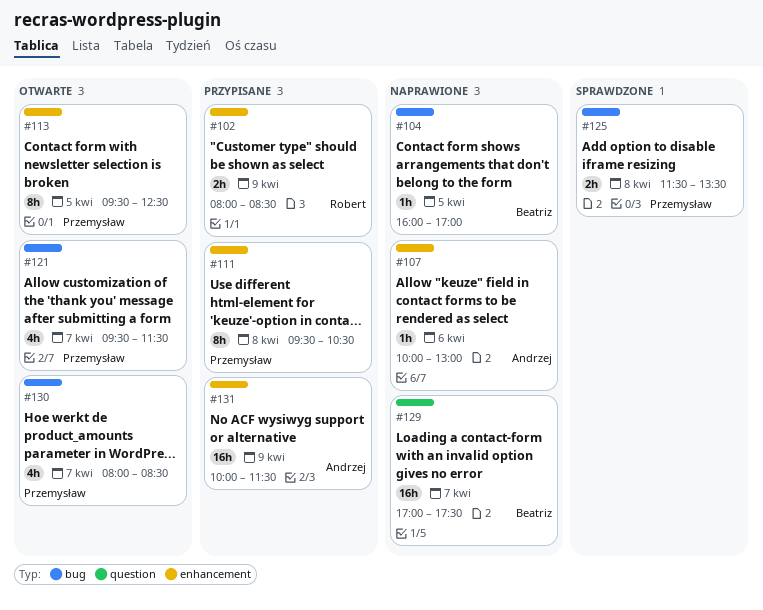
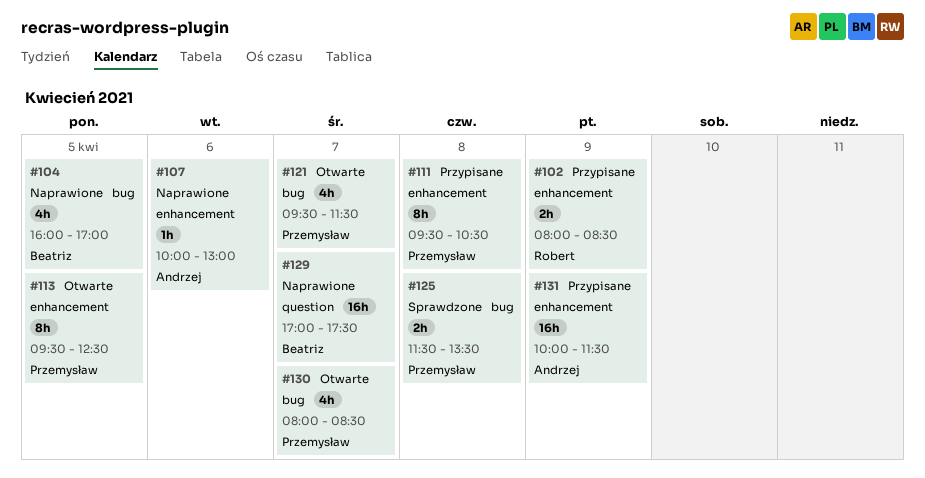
#104, estimate: 1h -> 4h

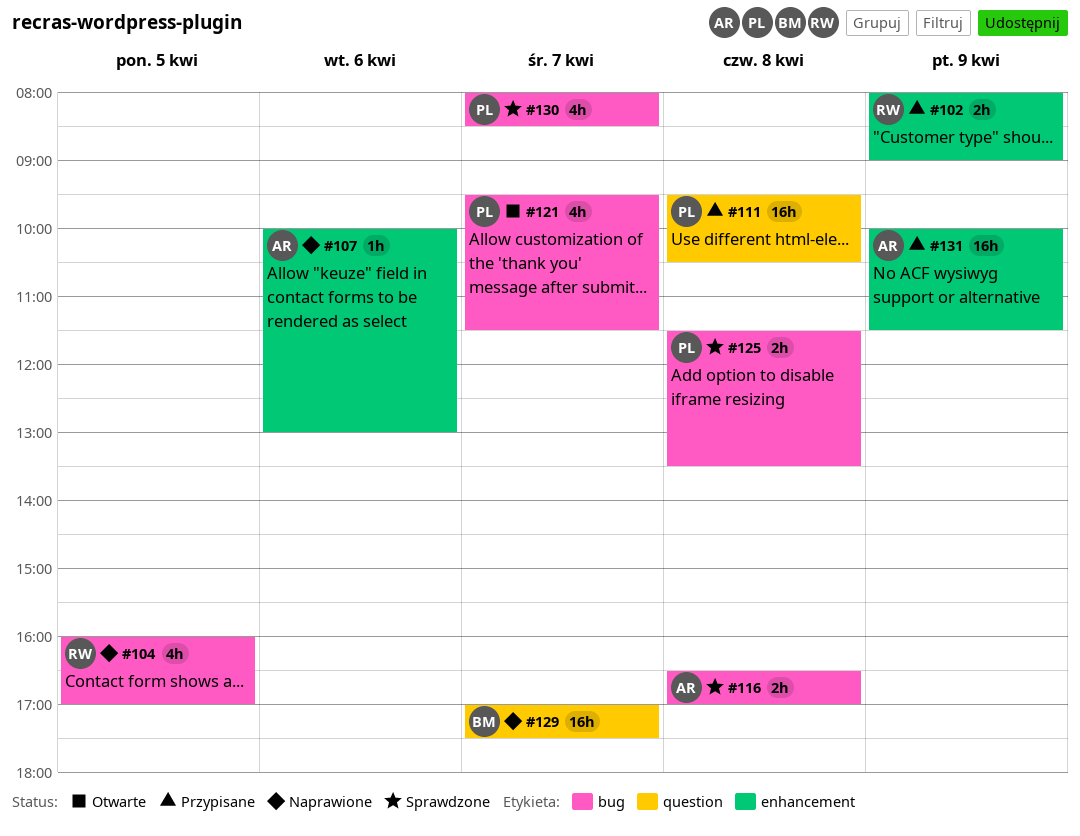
#102, ends: 08:30 -> 09:00
#104, owner: Beatriz -> Robert
#111, label: enhancement -> question
#111, estimate: 8h -> 16h
#113: present -> none
#116: none -> present
#130, status: Otwarte -> Sprawdzone

